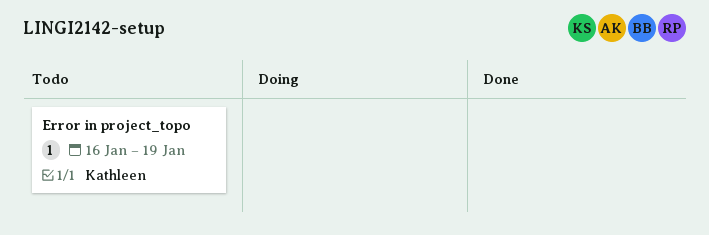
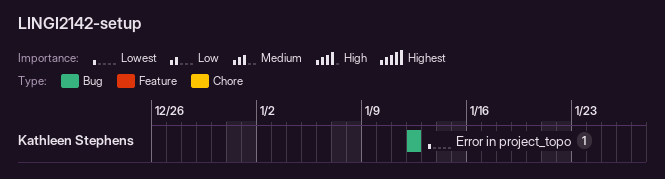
Error in project_topo, start: Jan 16 -> Jan 12
Error in project_topo, due: Jan 19 -> Jan 12

